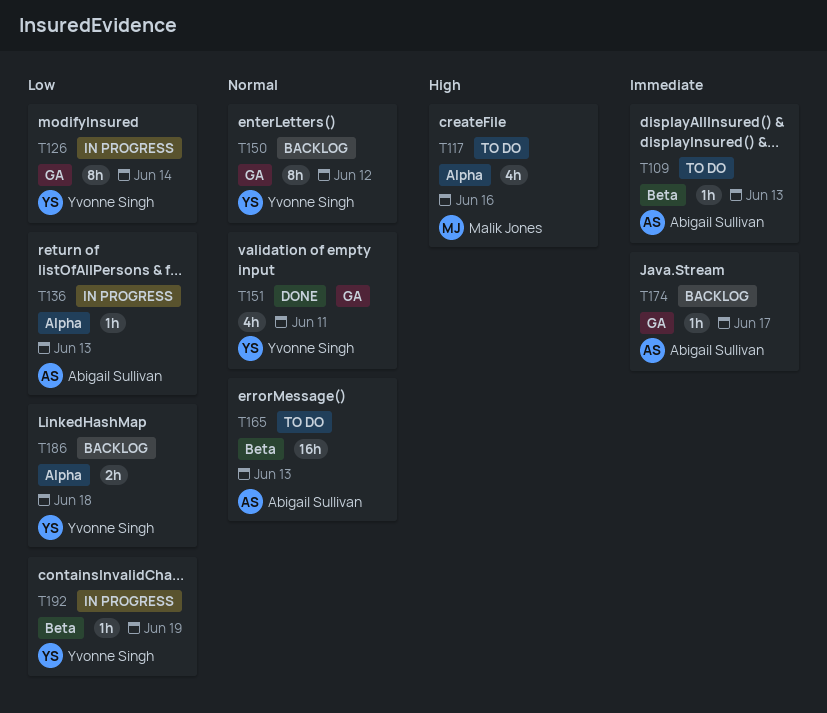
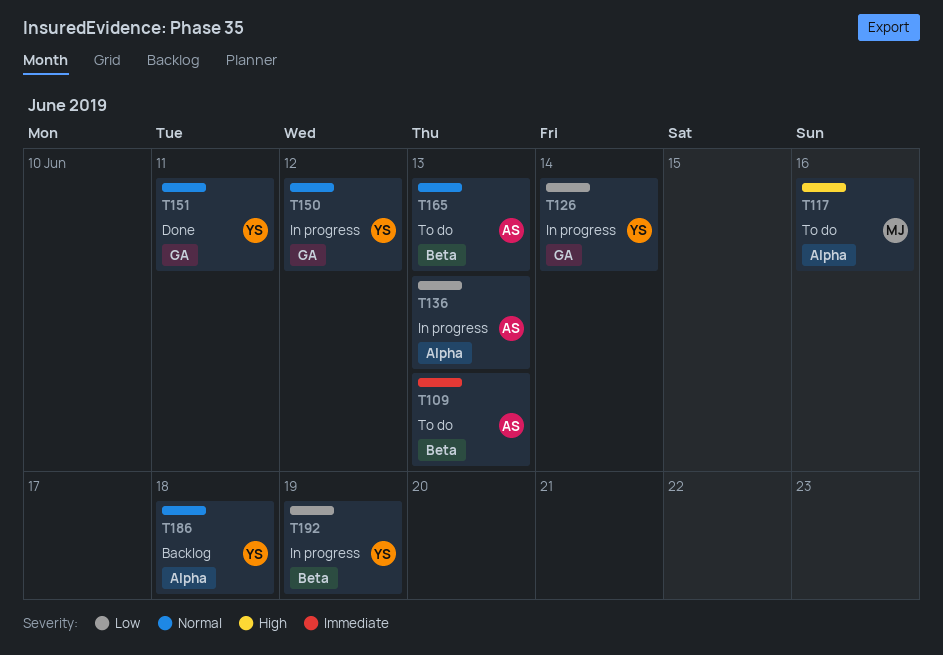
T150, status: Backlog -> In progress
T174: present -> none
T186, priority: Low -> Normal

